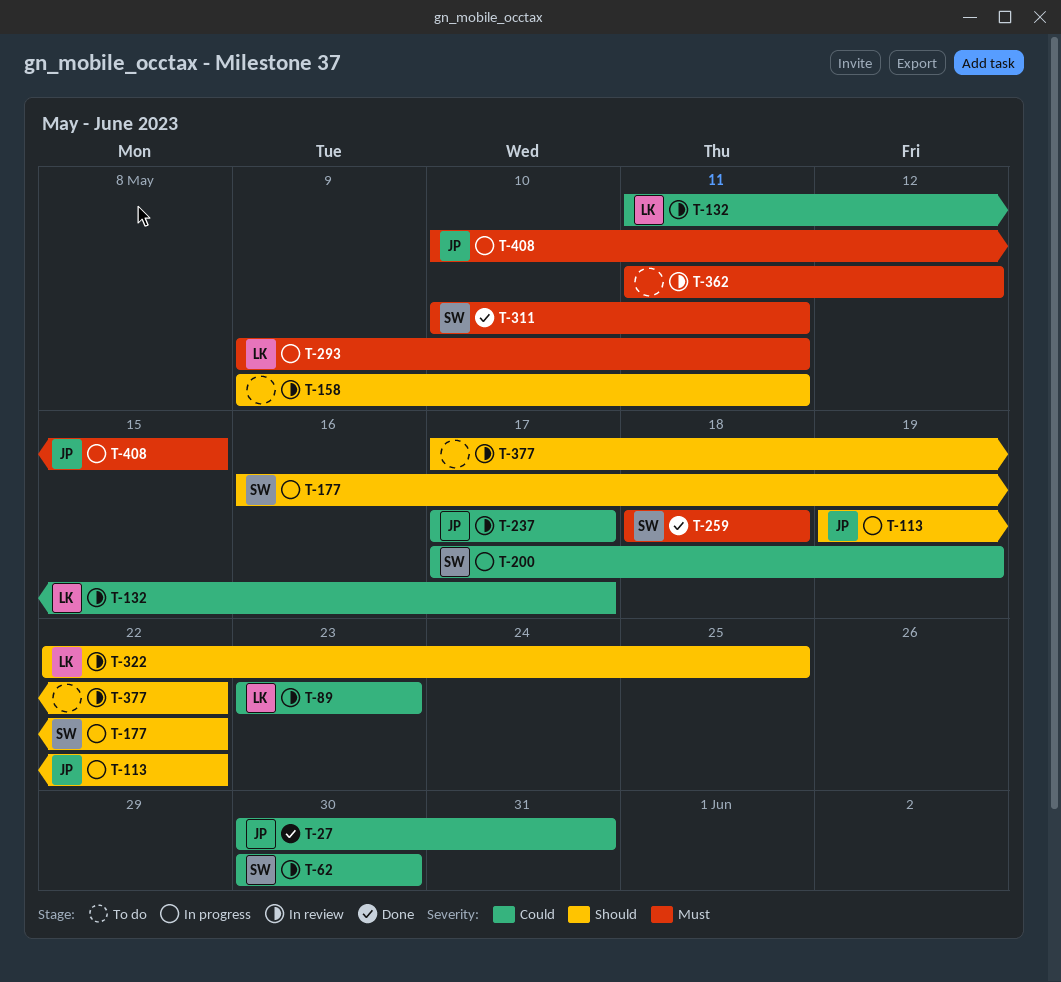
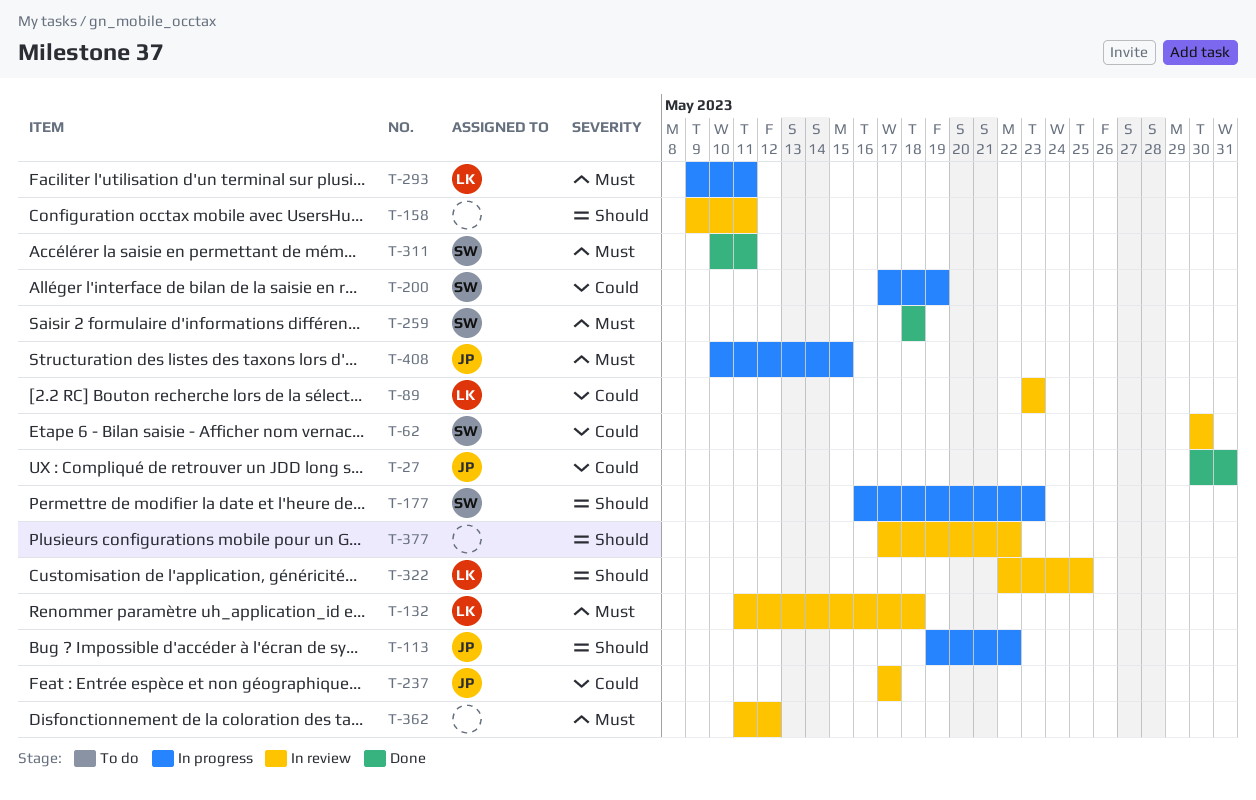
T-132, priority: Could -> Must
T-132, due: May 17 -> May 18
T-177, due: May 22 -> May 23

